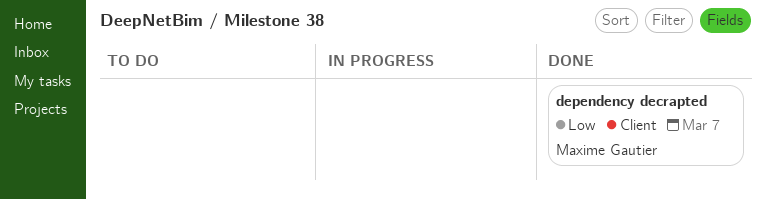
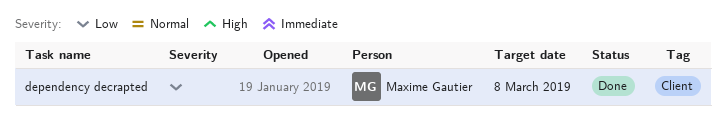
dependency decrapted, due: Mar 7 -> Mar 8

